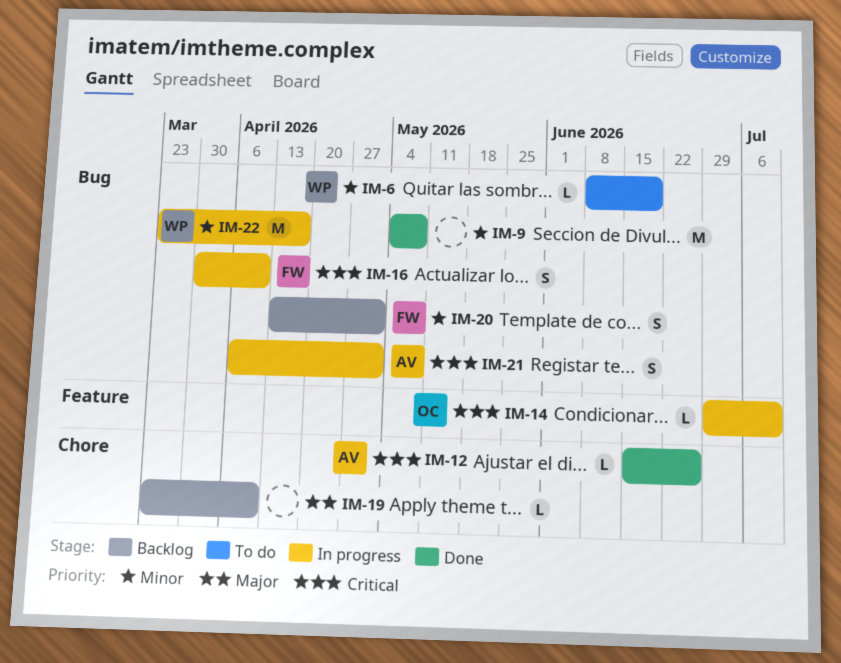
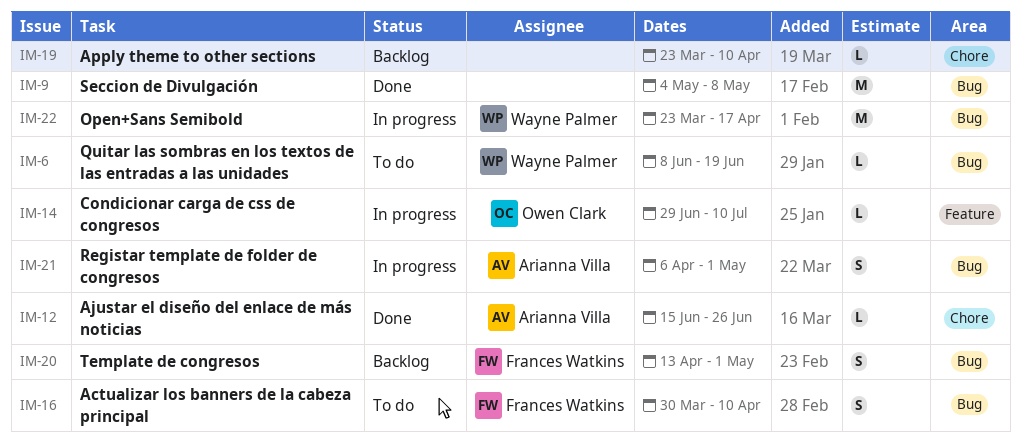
IM-16, status: In progress -> To do

